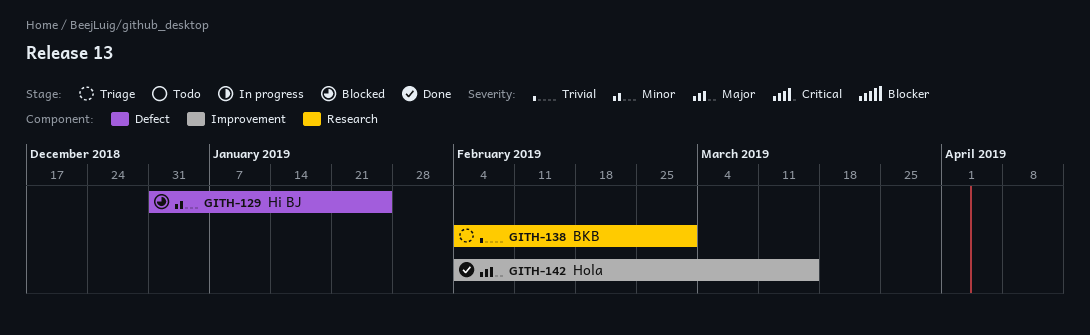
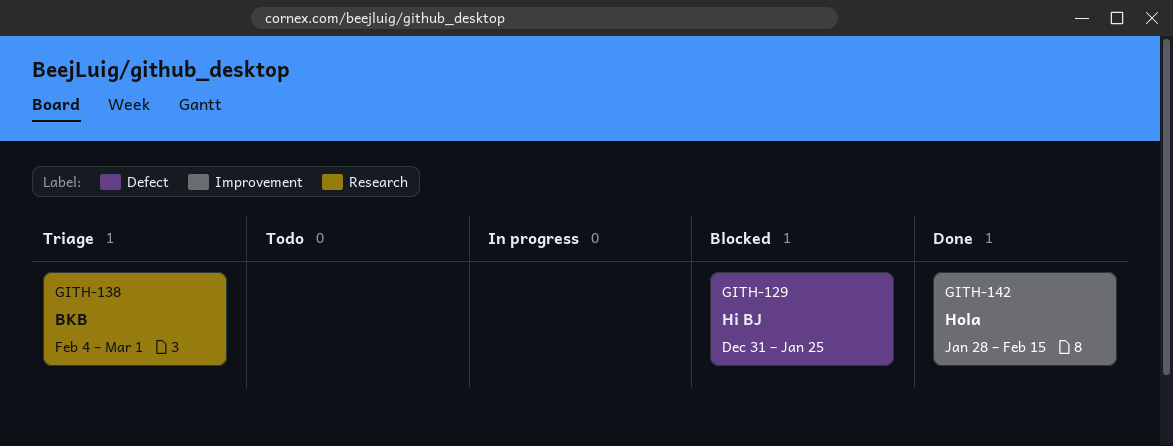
GITH-142, start: Feb 4 -> Jan 28
GITH-142, due: Mar 15 -> Feb 15

